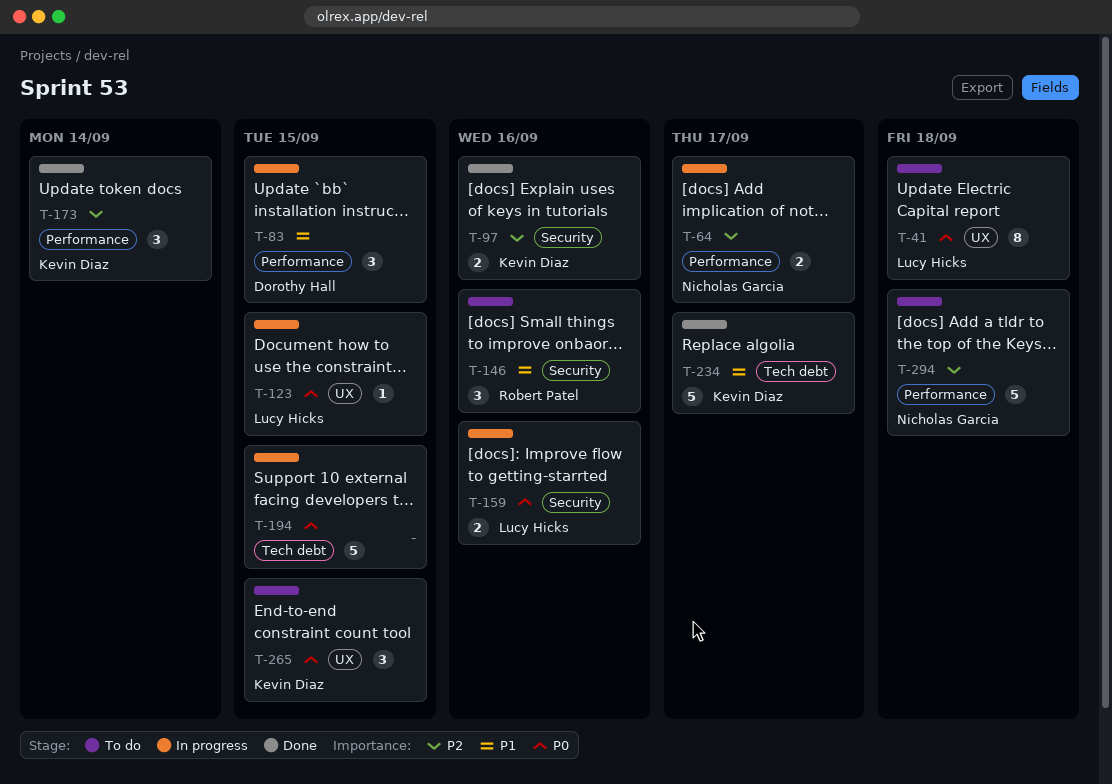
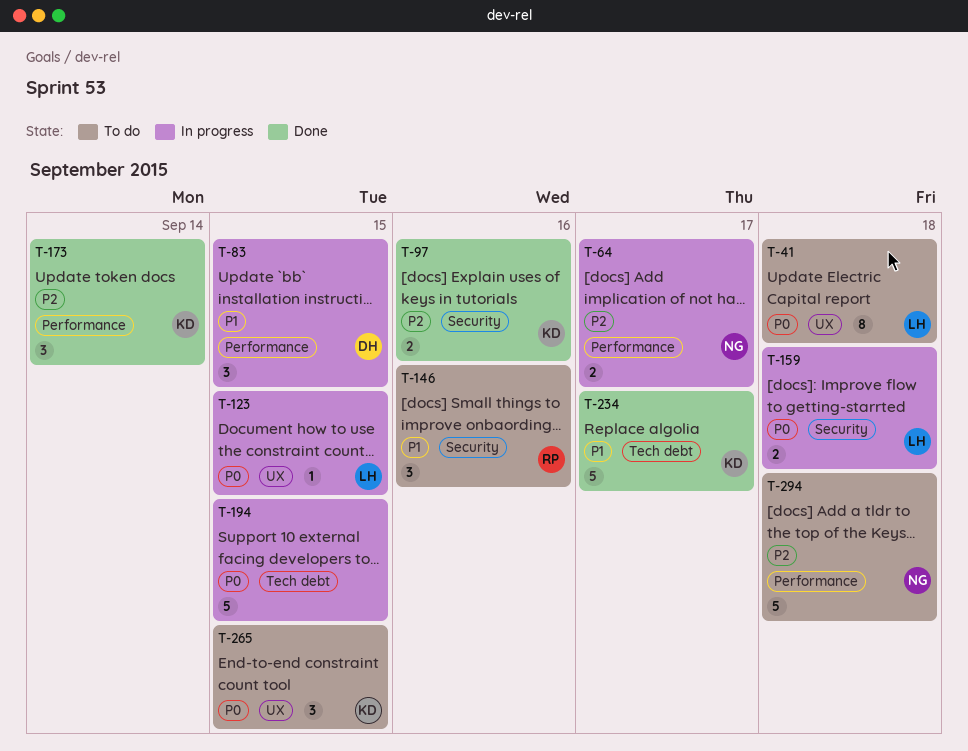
T-159, due: Sep 16 -> Sep 18

